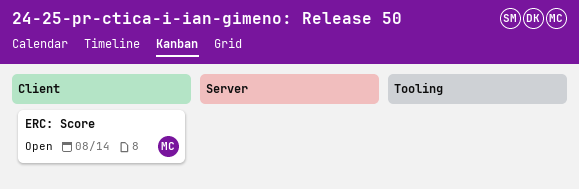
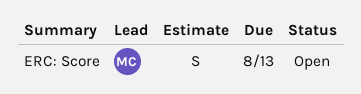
ERC: Score, due: Aug 14 -> Aug 13

